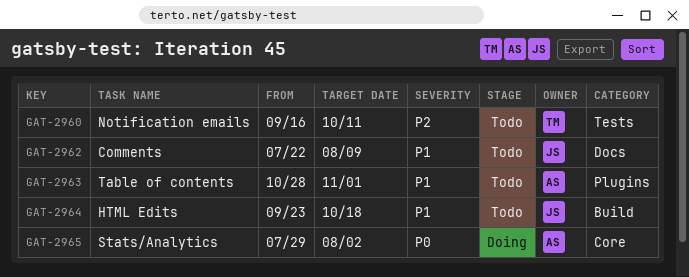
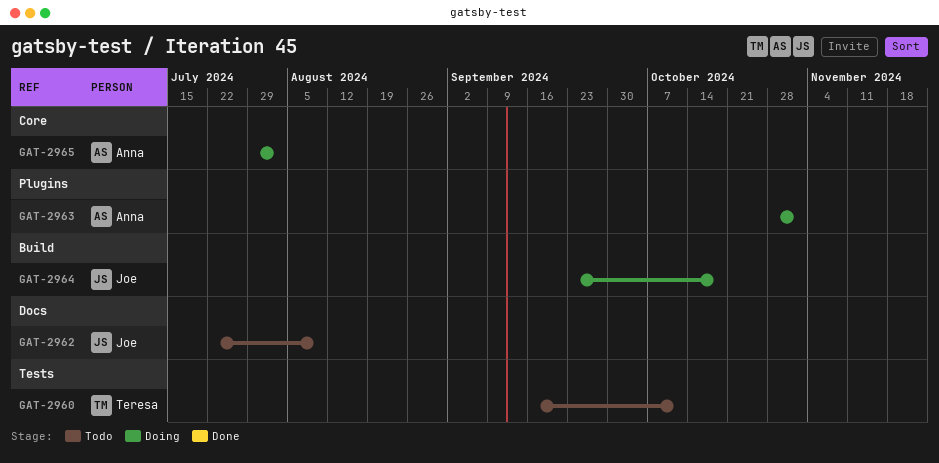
GAT-2963, status: Todo -> Doing
GAT-2964, status: Todo -> Doing

